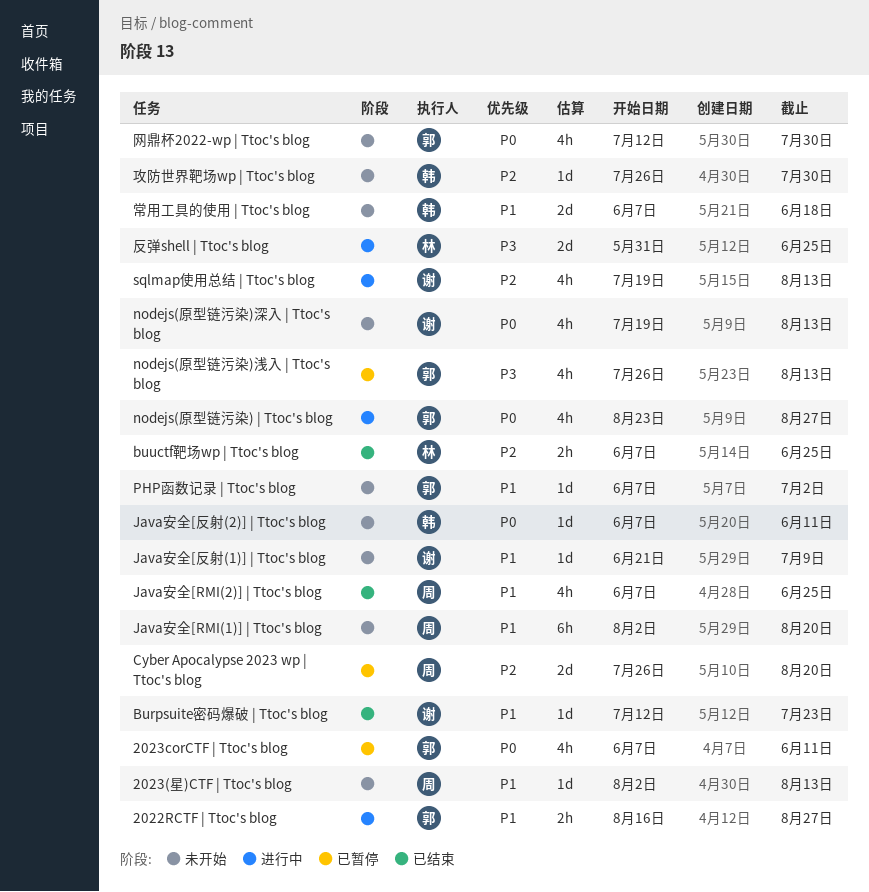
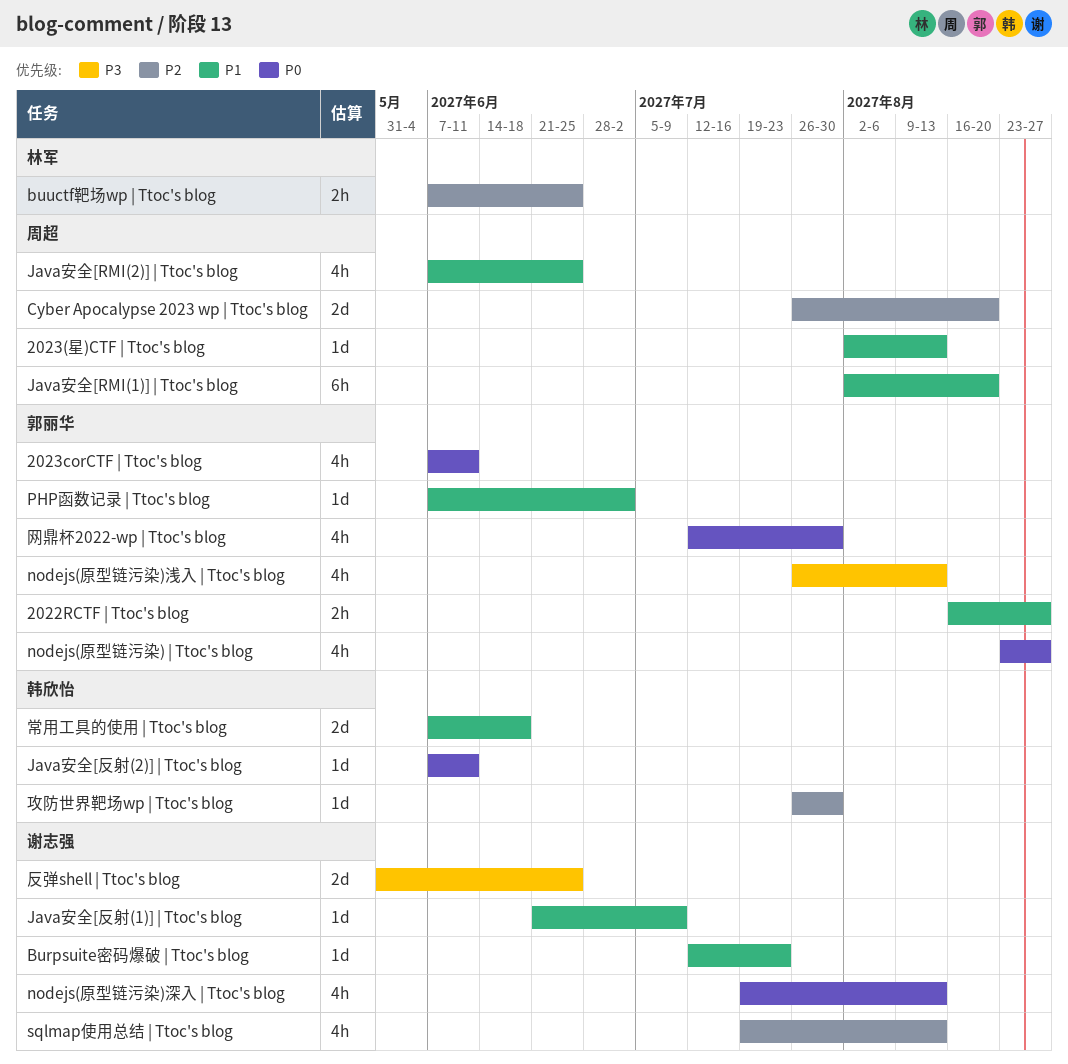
反弹shell | Ttoc's blog, owner: 林军 -> 谢志强

